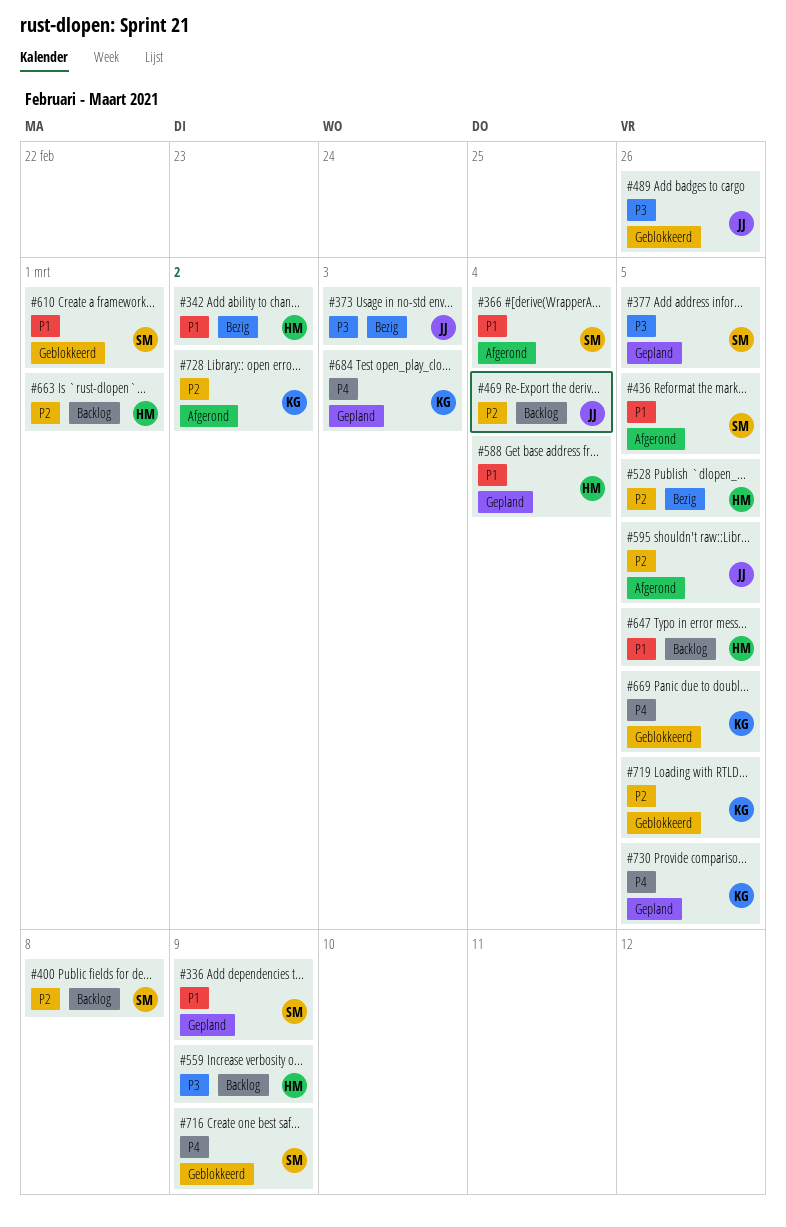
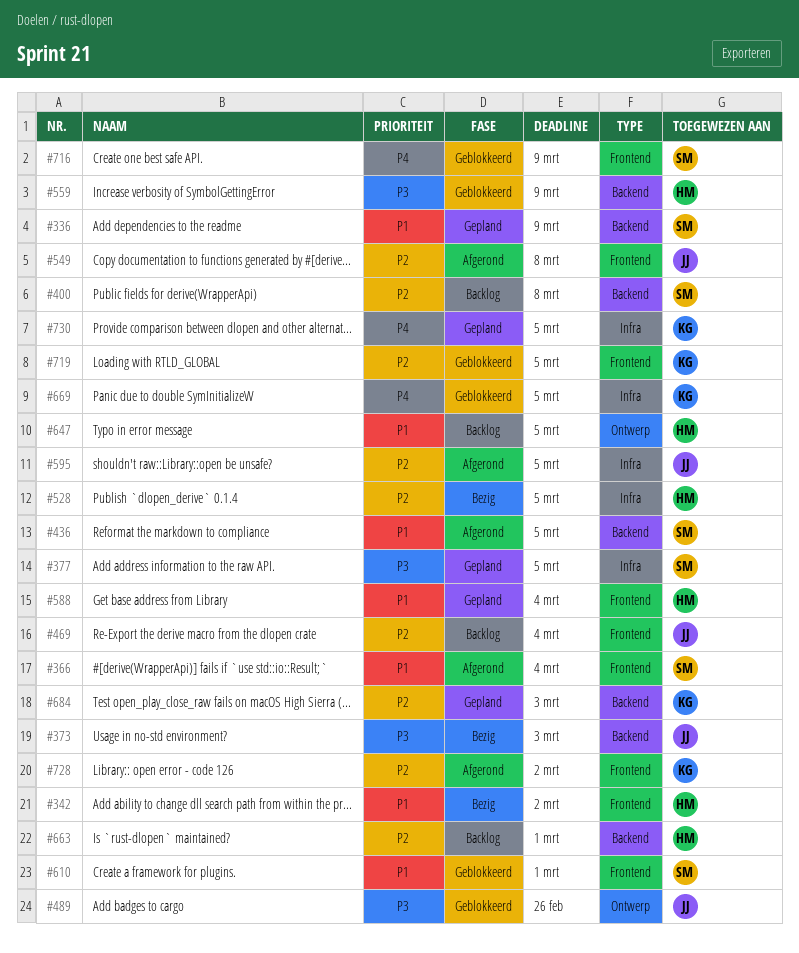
#549: none -> present
#559, status: Backlog -> Geblokkeerd
#684, priority: P4 -> P2

